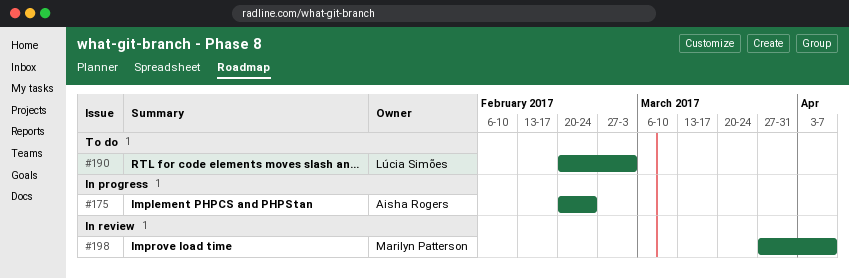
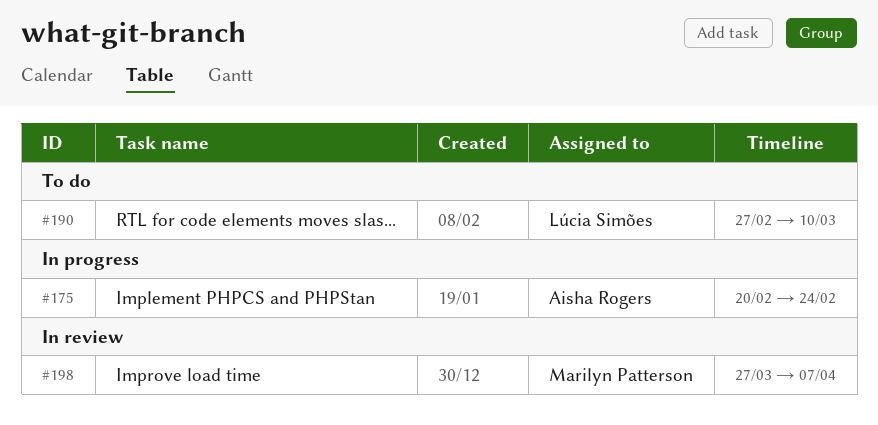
#190, start: Feb 20 -> Feb 27
#190, due: Mar 3 -> Mar 10

